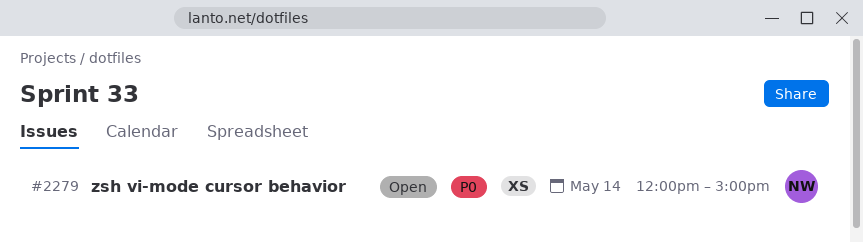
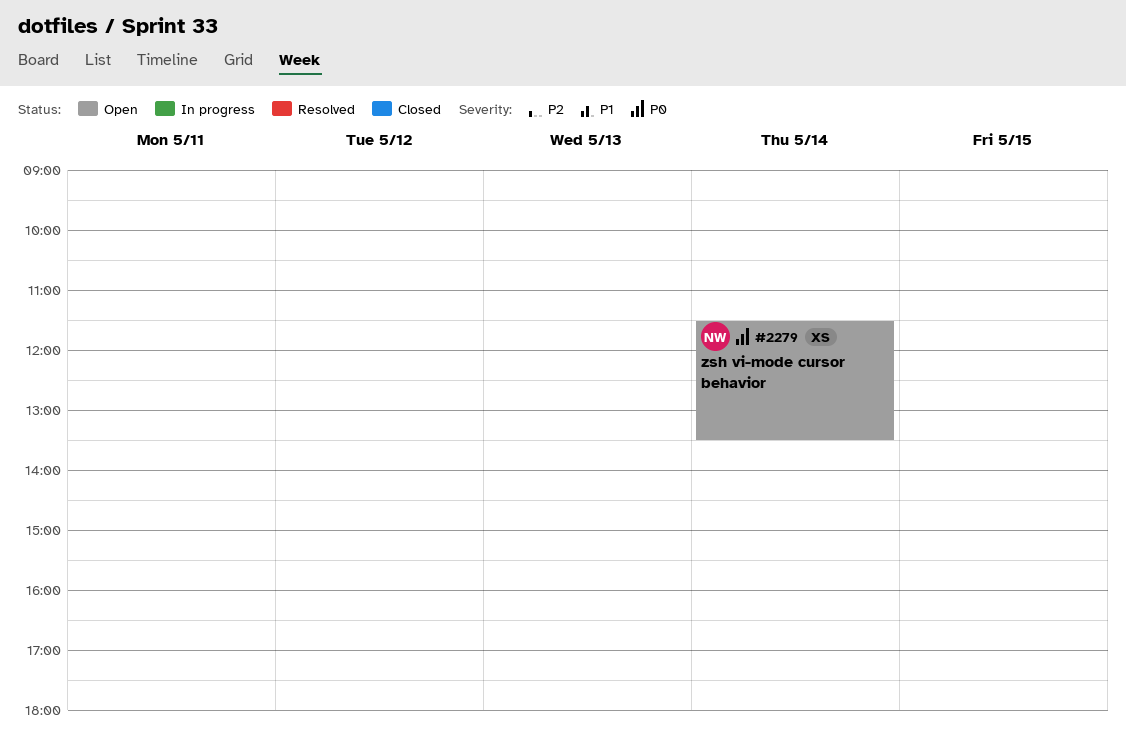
#2279, begins: 12:00 -> 11:30
#2279, ends: 15:00 -> 13:30

